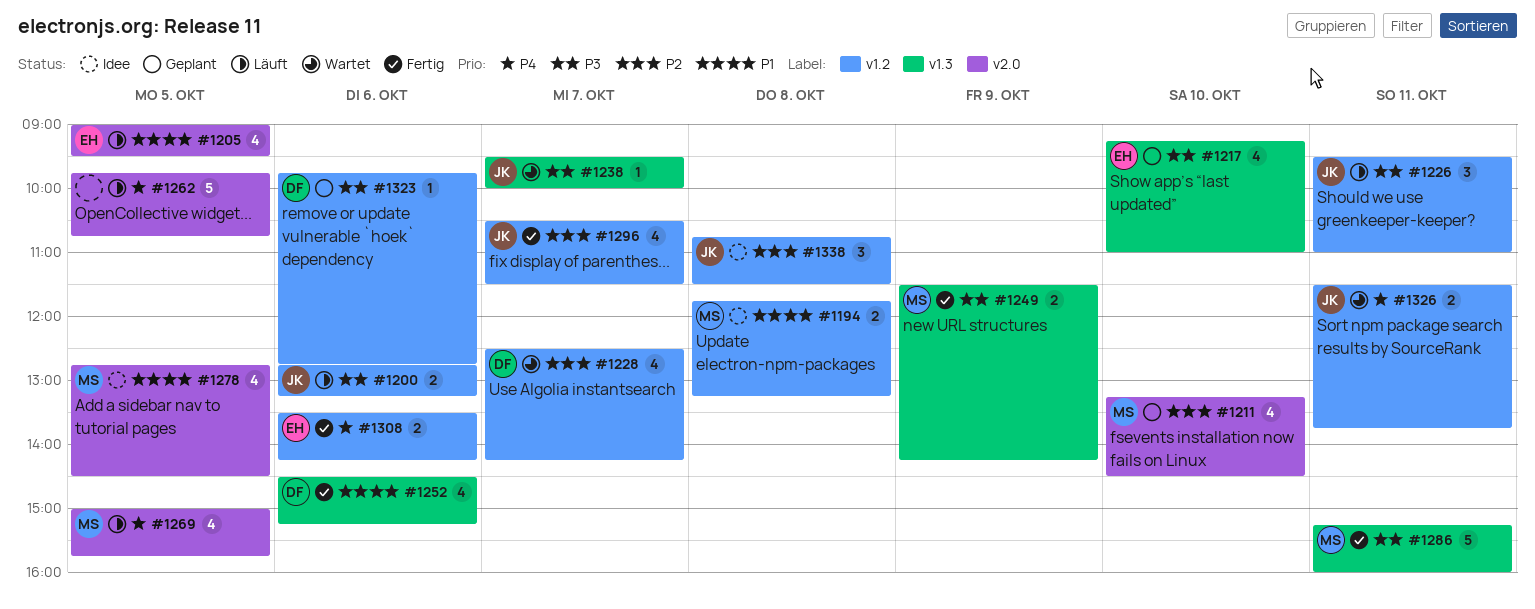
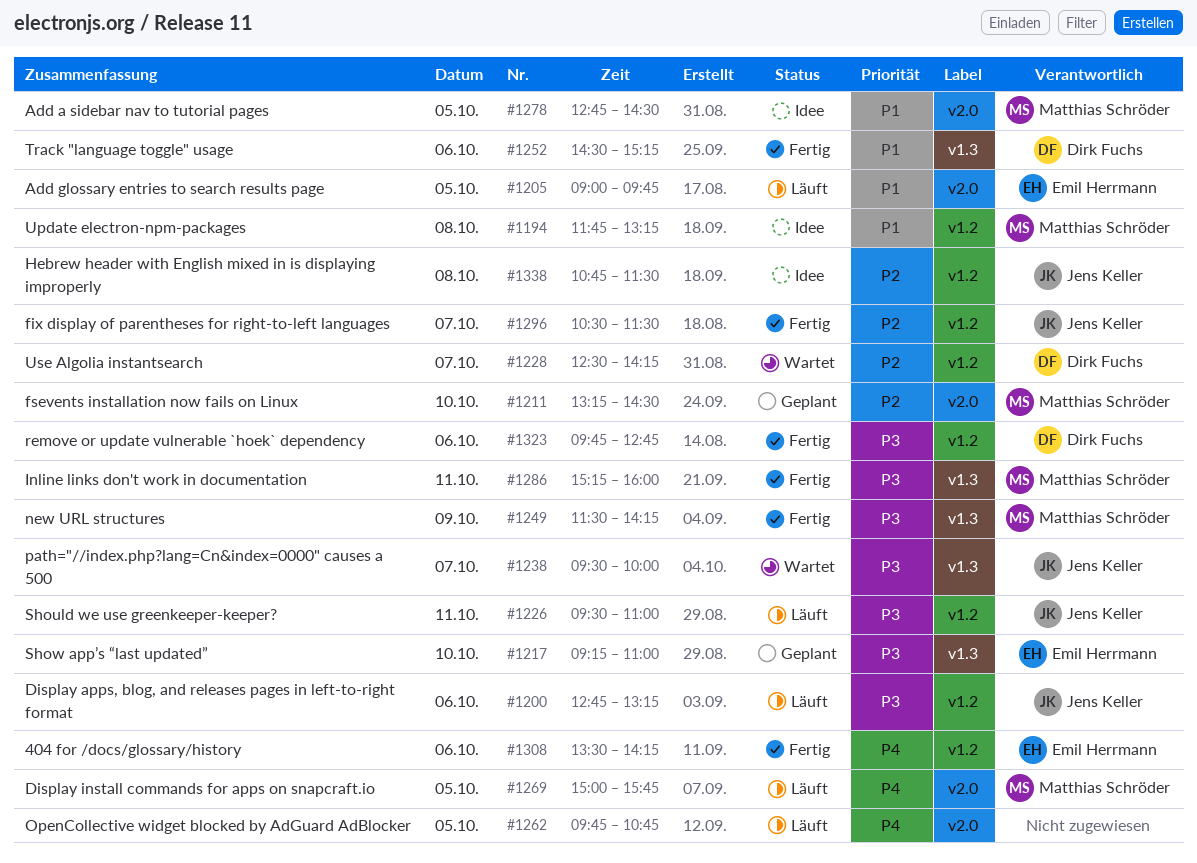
#1205, ends: 09:30 -> 09:45
#1323, status: Geplant -> Fertig
#1326: present -> none

